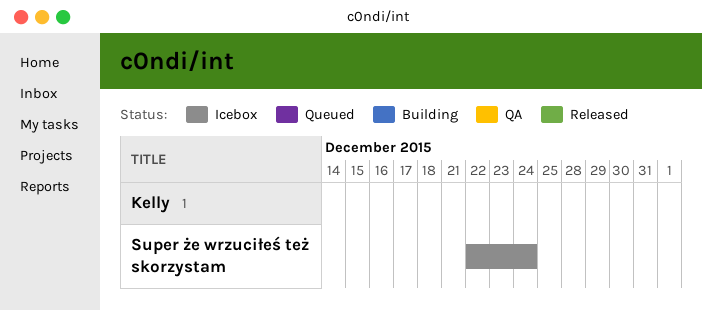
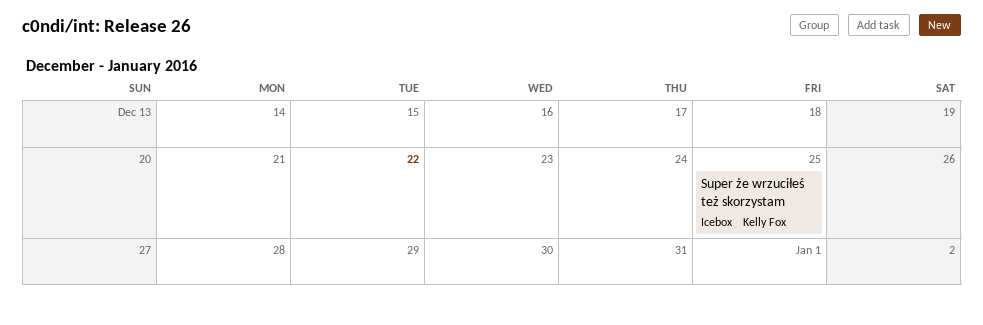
Super że wrzuciłeś też skorzystam, due: Dec 24 -> Dec 25

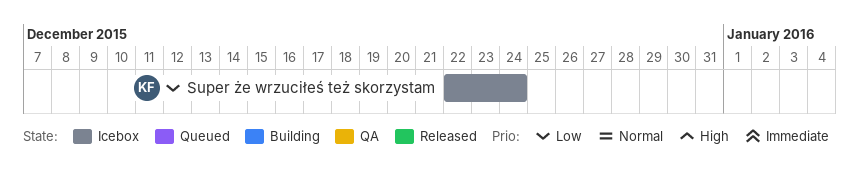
Super że wrzuciłeś też skorzystam, due: Dec 25 -> Dec 24

